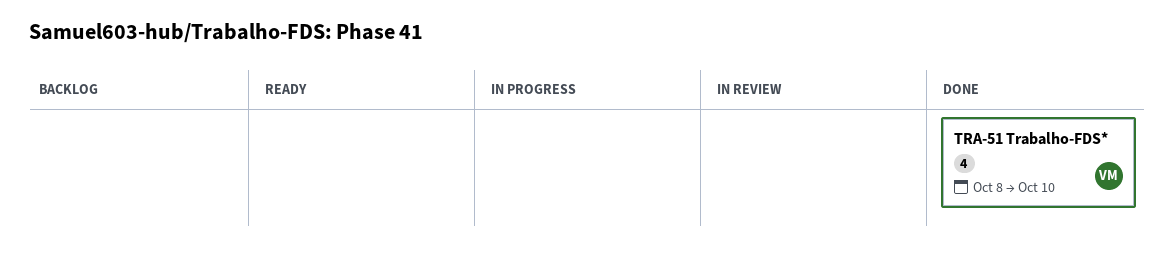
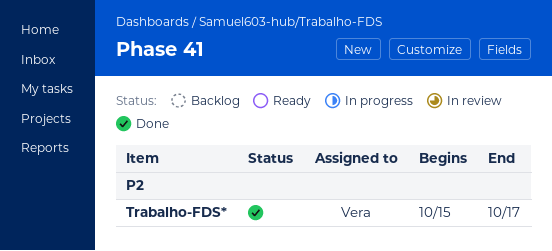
Trabalho-FDS*, start: Oct 8 -> Oct 15
Trabalho-FDS*, due: Oct 10 -> Oct 17

